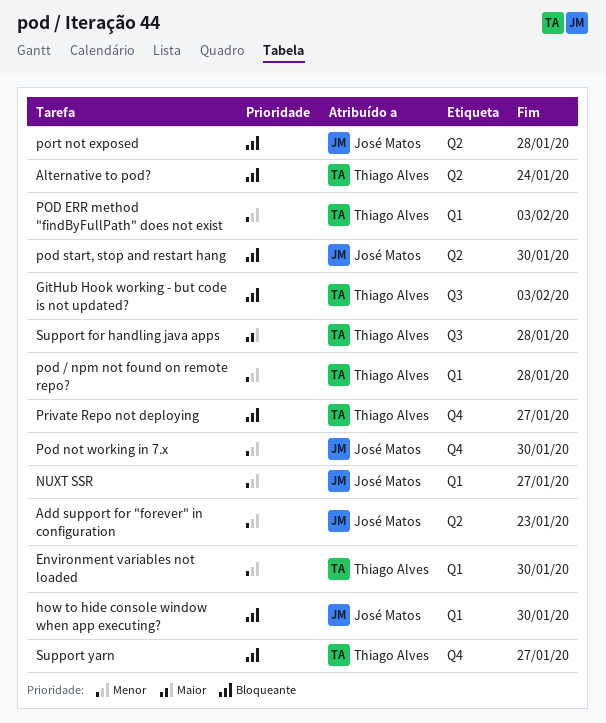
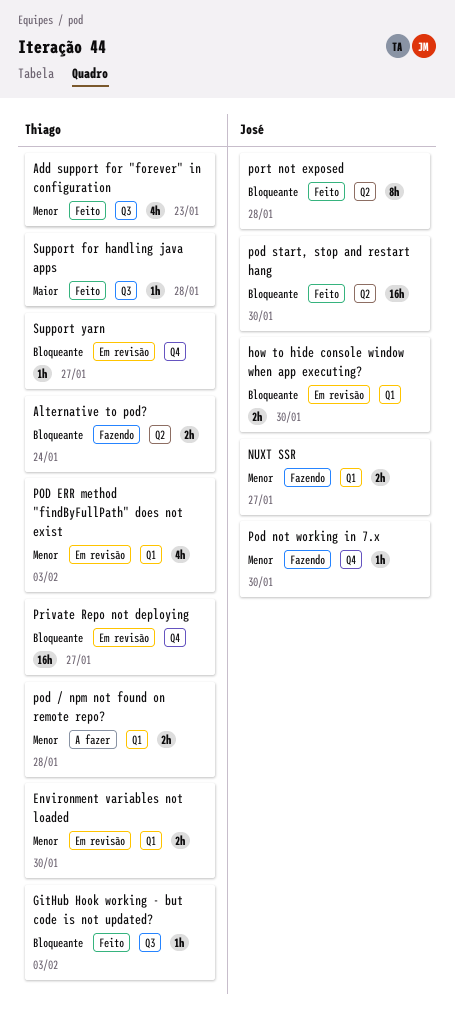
Add support for "forever" in configuration, owner: José Matos -> Thiago Alves
Add support for "forever" in configuration, label: Q2 -> Q3

